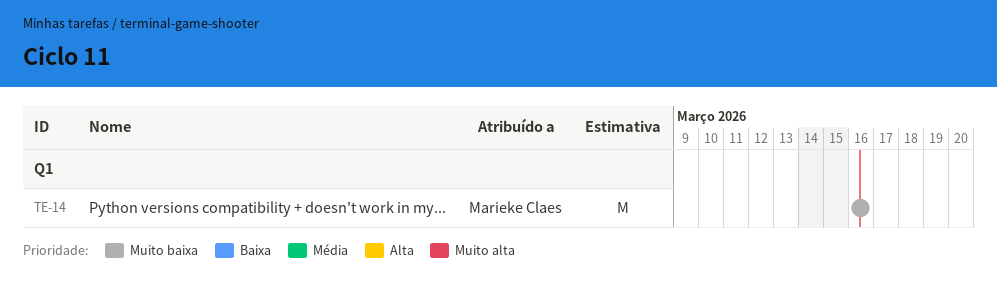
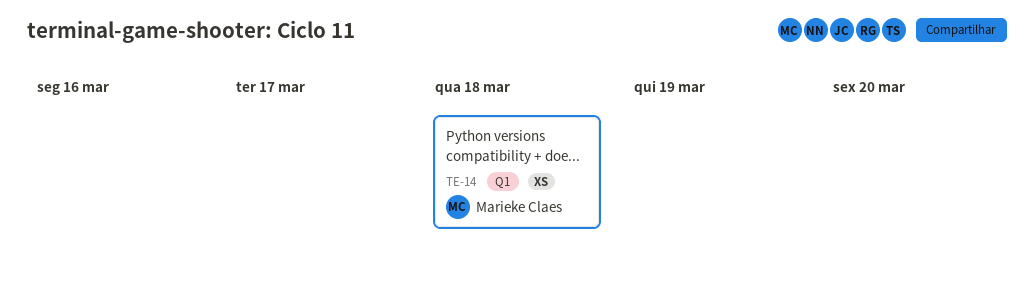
TE-14, estimate: M -> XS
TE-14, due: Mar 16 -> Mar 18

